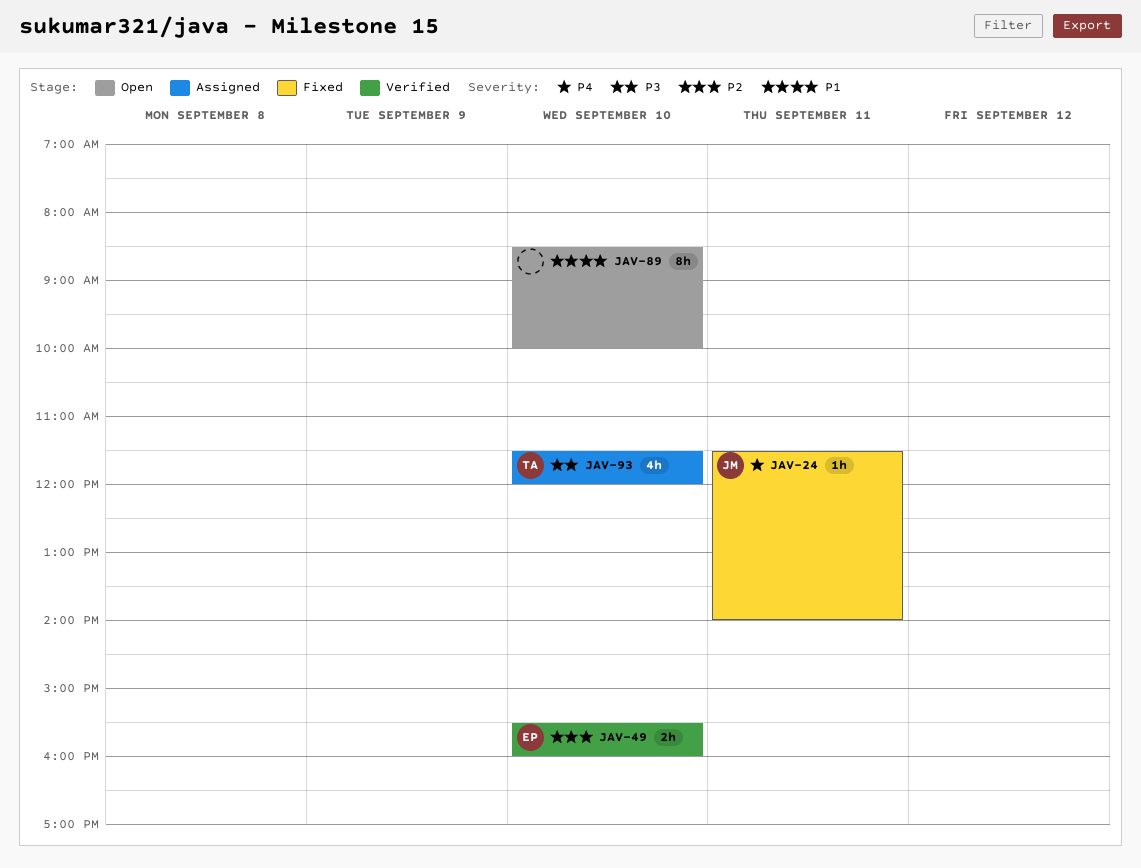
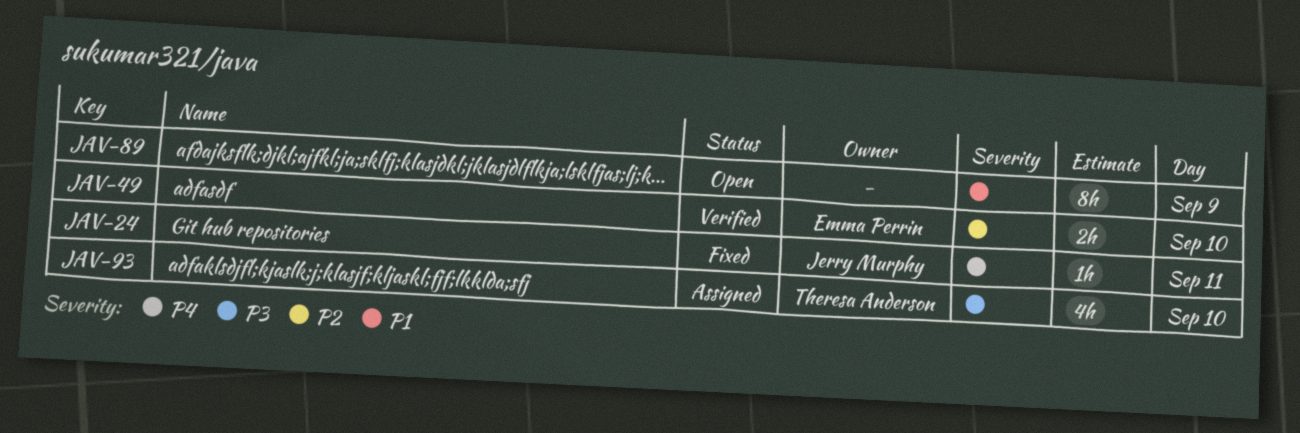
JAV-89, day: Sep 10 -> Sep 9

